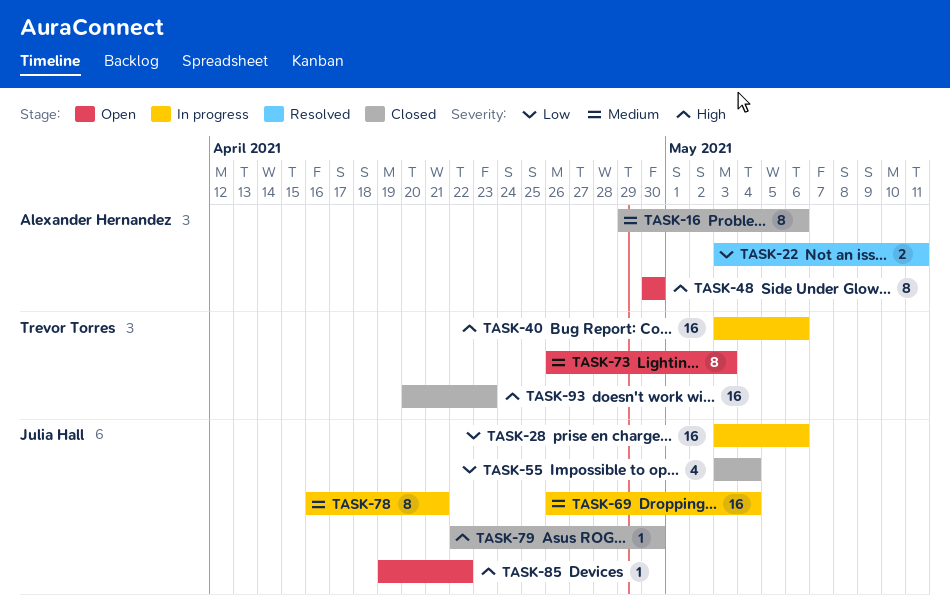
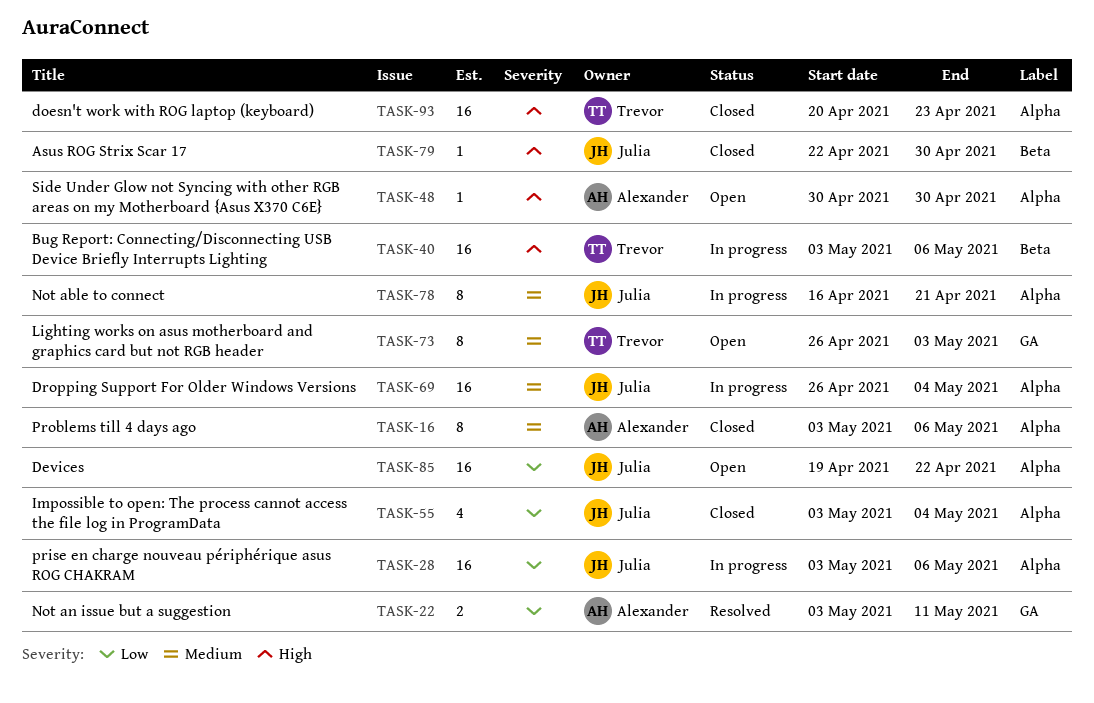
TASK-16, start: Apr 29 -> May 3
TASK-48, estimate: 8 -> 1
TASK-85, priority: High -> Low
TASK-85, estimate: 1 -> 16

